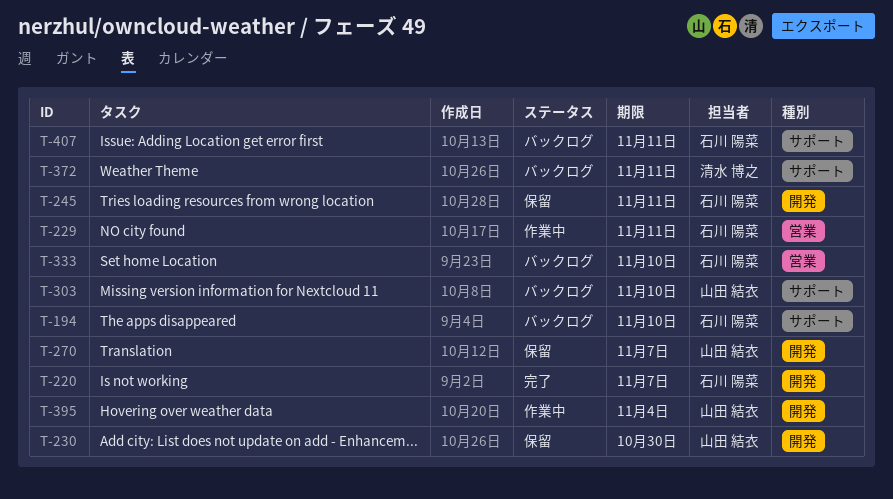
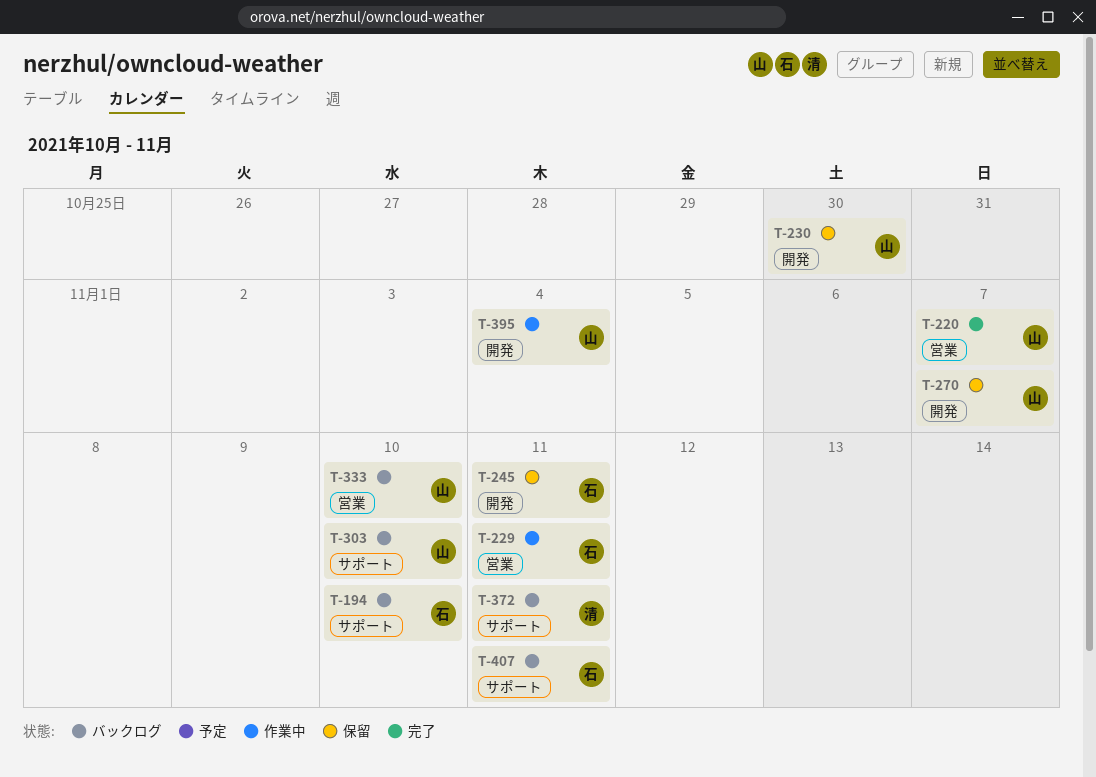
T-220, owner: 石川 陽菜 -> 山田 結衣
T-220, label: 開発 -> 営業
T-333, owner: 石川 陽菜 -> 山田 結衣

